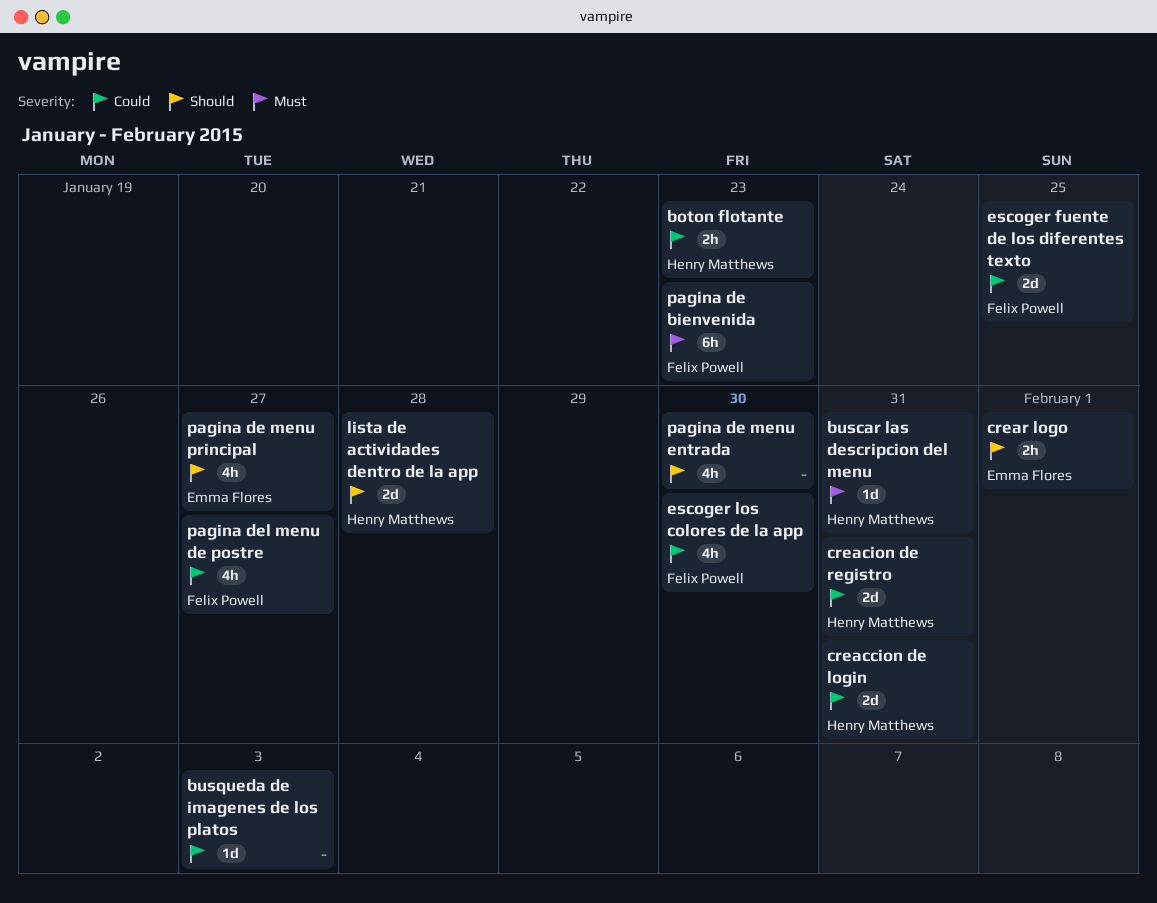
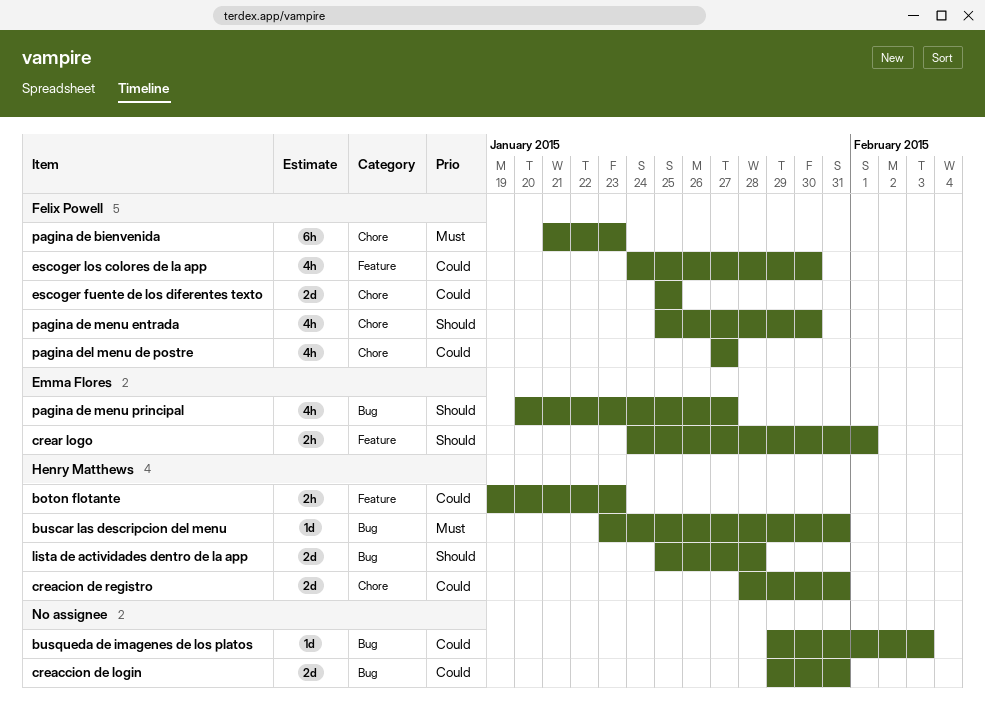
creaccion de login, owner: Henry Matthews -> none
pagina de menu entrada, owner: none -> Felix Powell

